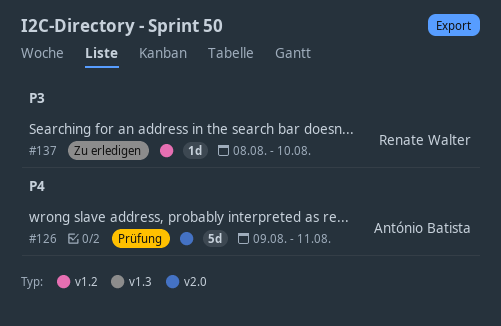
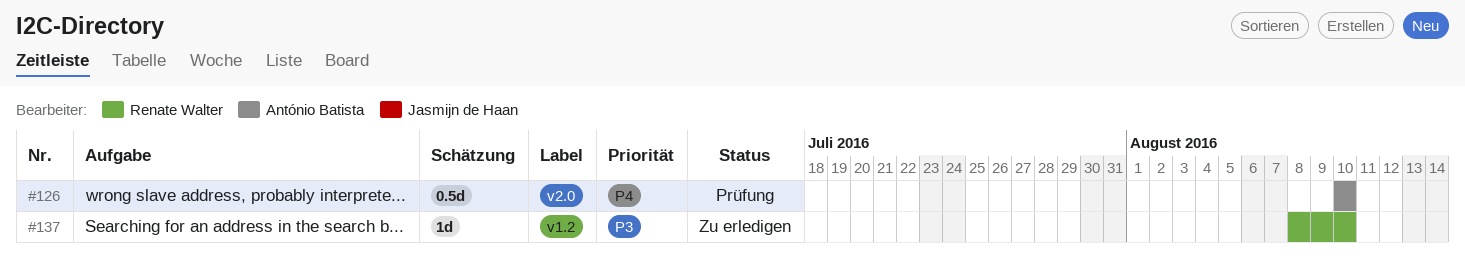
#126, estimate: 5d -> 0.5d
#126, start: Aug 9 -> Aug 10
#126, due: Aug 11 -> Aug 10

